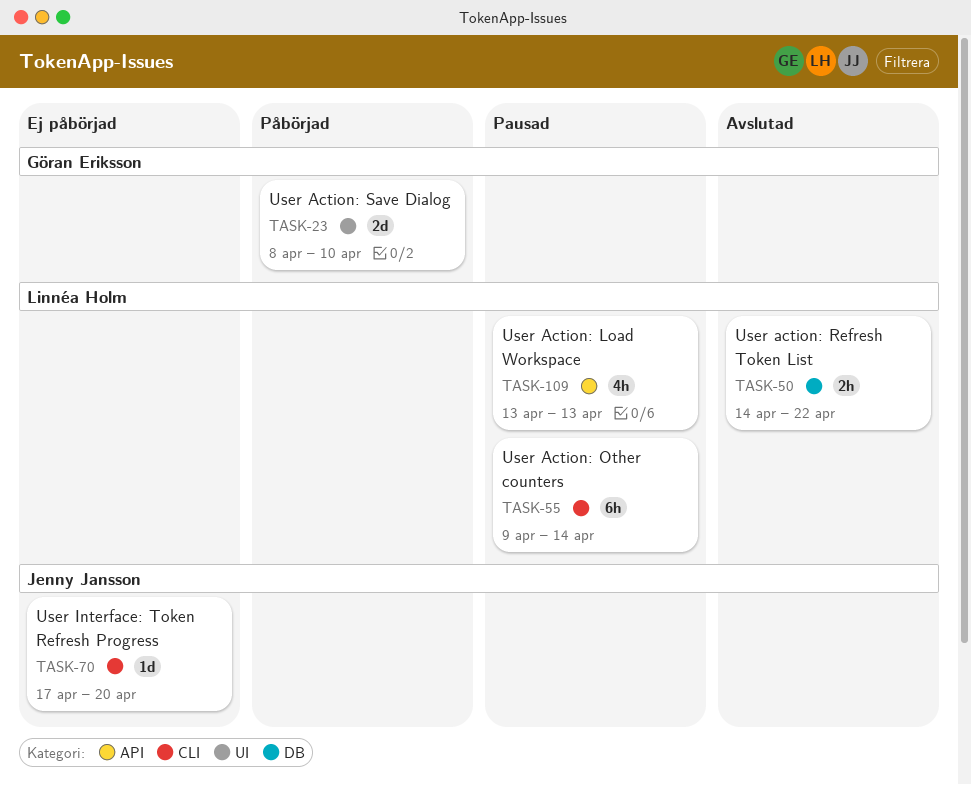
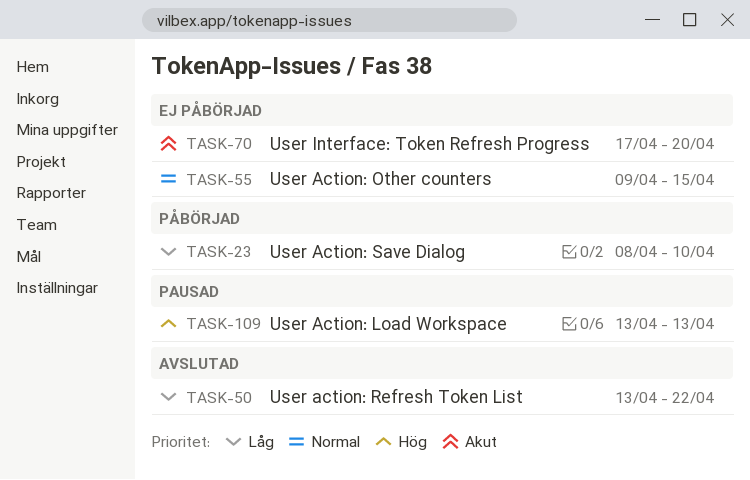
TASK-50, start: Apr 14 -> Apr 13
TASK-55, status: Pausad -> Ej påbörjad
TASK-55, due: Apr 14 -> Apr 15

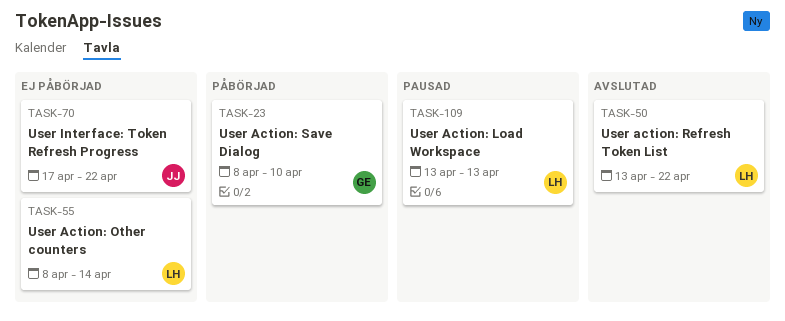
TASK-55, start: Apr 9 -> Apr 8
TASK-55, due: Apr 15 -> Apr 14
TASK-70, due: Apr 20 -> Apr 22

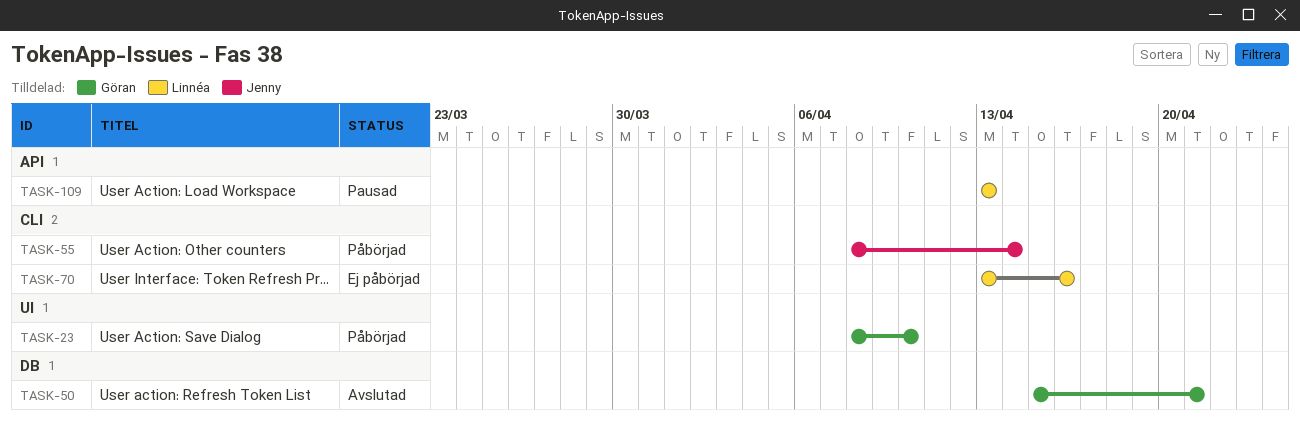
TASK-50, owner: Linnéa -> Göran
TASK-50, start: Apr 13 -> Apr 15
TASK-50, due: Apr 22 -> Apr 21
TASK-55, status: Ej påbörjad -> Påbörjad
TASK-55, owner: Linnéa -> Jenny
TASK-70, owner: Jenny -> Linnéa
TASK-70, start: Apr 17 -> Apr 13
TASK-70, due: Apr 22 -> Apr 16

